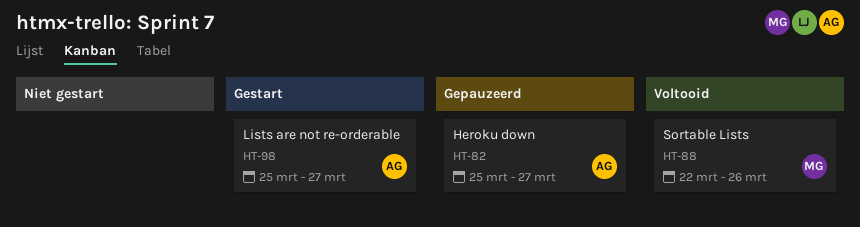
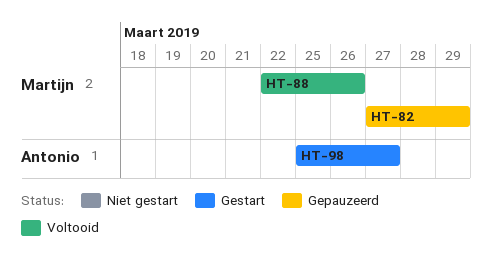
HT-82, owner: Antonio -> Martijn
HT-82, start: Mar 25 -> Mar 27
HT-82, due: Mar 27 -> Mar 29

